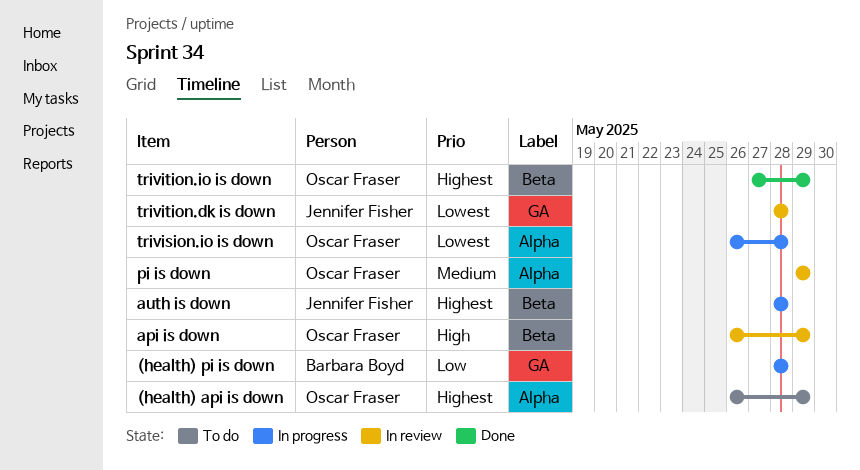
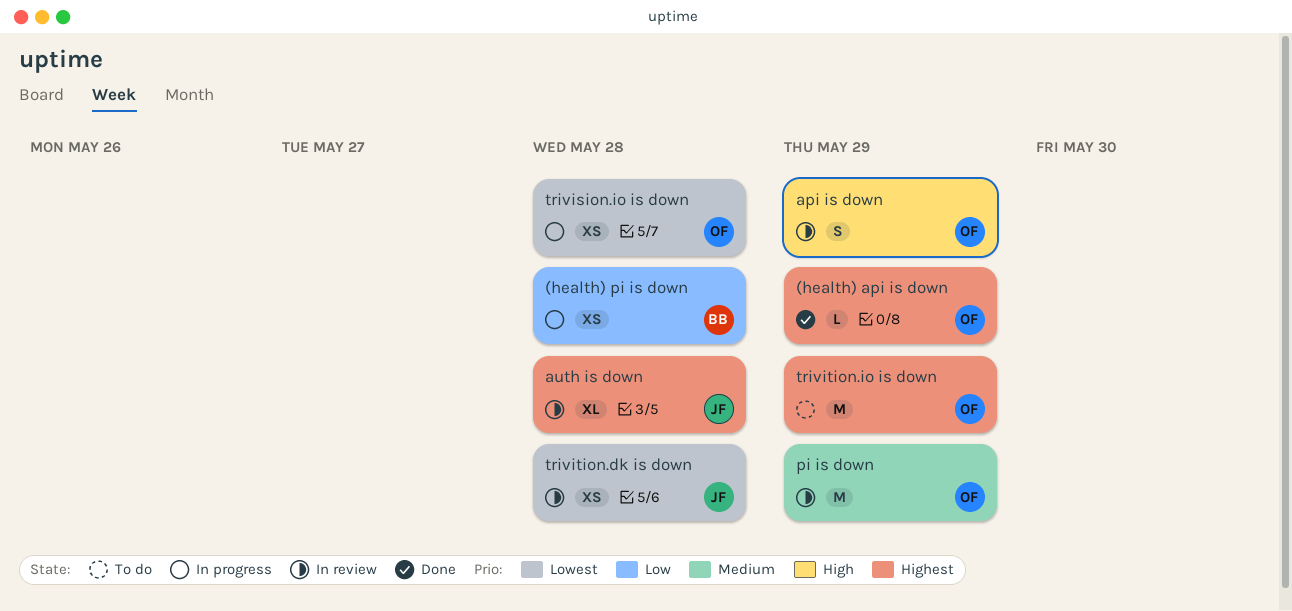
(health) api is down, status: To do -> Done
auth is down, status: In progress -> In review
trivition.io is down, status: Done -> To do

